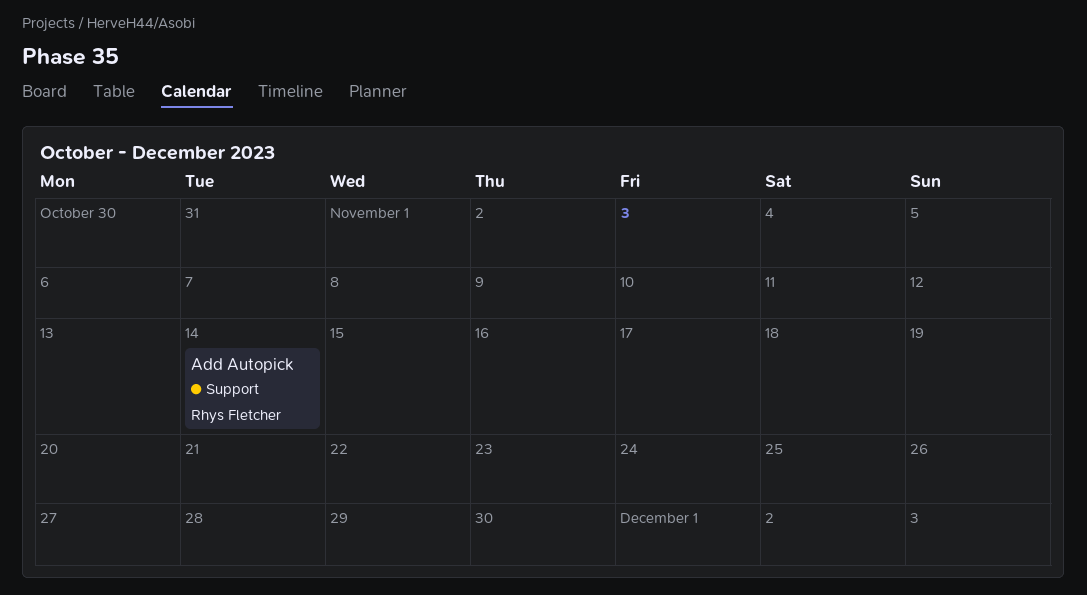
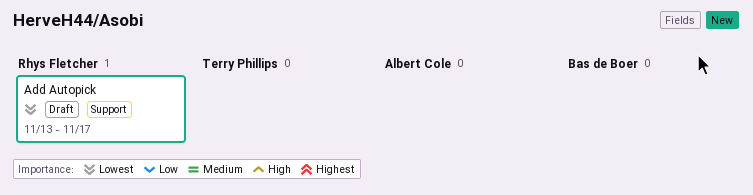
Add Autopick, due: Nov 14 -> Nov 17

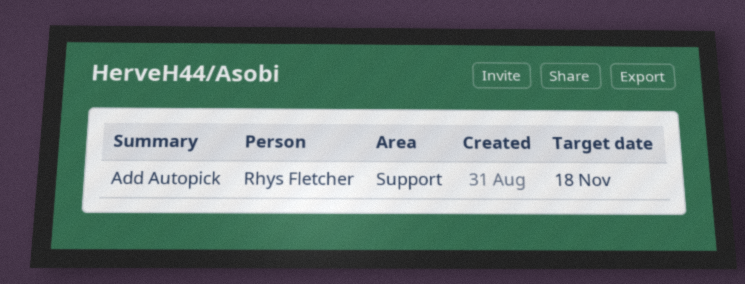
Add Autopick, due: Nov 17 -> Nov 18

